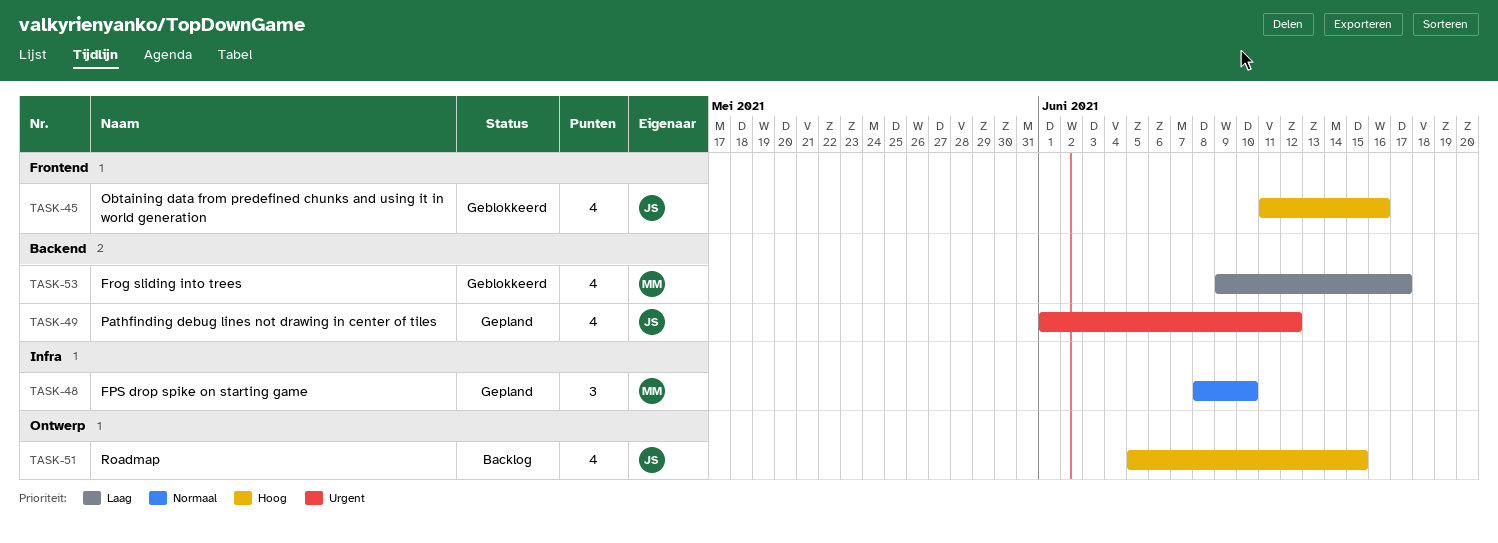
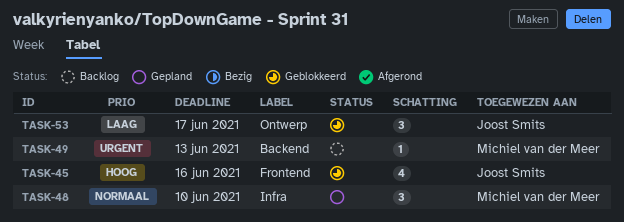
TASK-49, status: Gepland -> Backlog
TASK-49, owner: Joost Smits -> Michiel van der Meer
TASK-49, estimate: 4 -> 1
TASK-49, due: Jun 12 -> Jun 13
TASK-51: present -> none
TASK-53, owner: Michiel van der Meer -> Joost Smits
TASK-53, label: Backend -> Ontwerp
TASK-53, estimate: 4 -> 3

